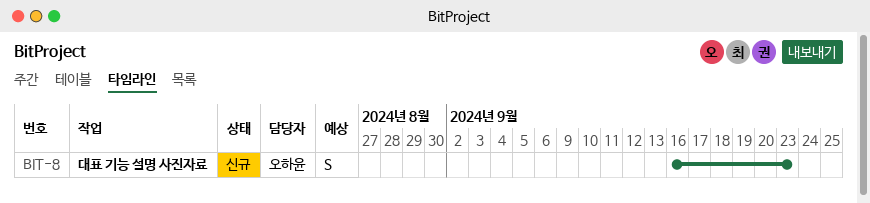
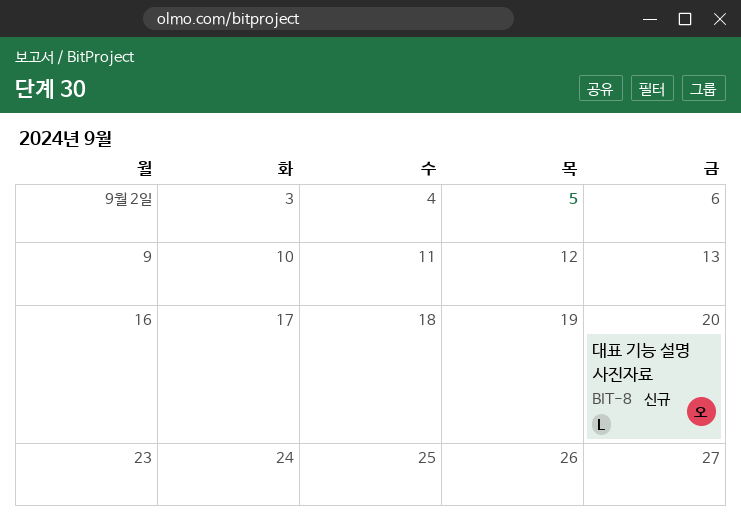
BIT-8, estimate: S -> L
BIT-8, due: Sep 23 -> Sep 20

